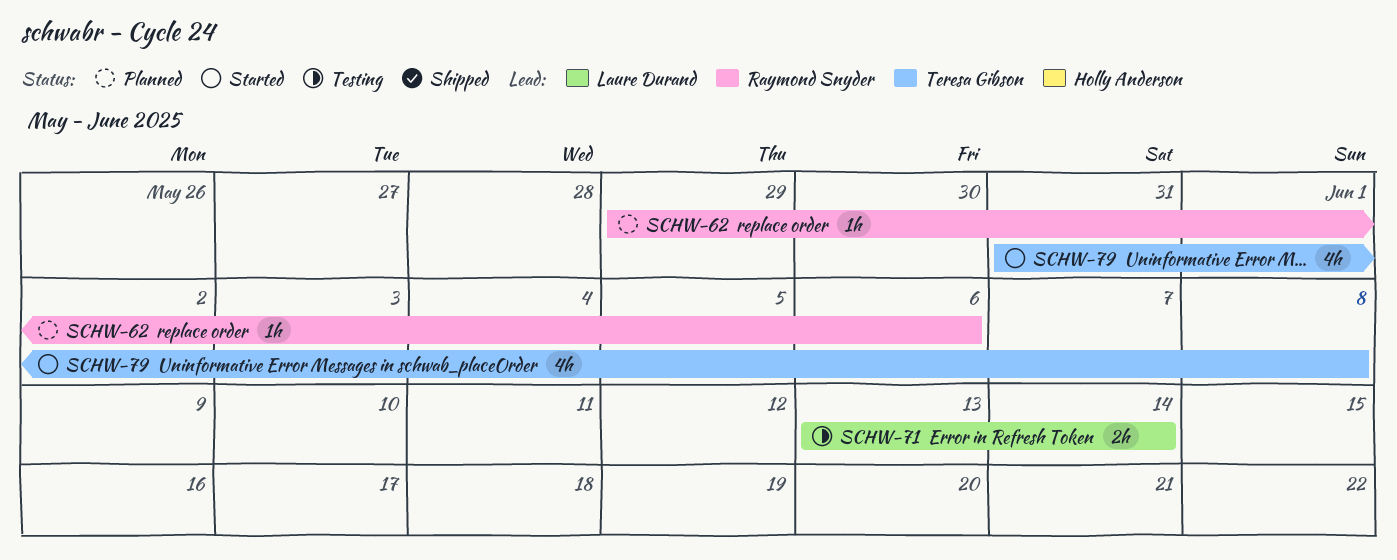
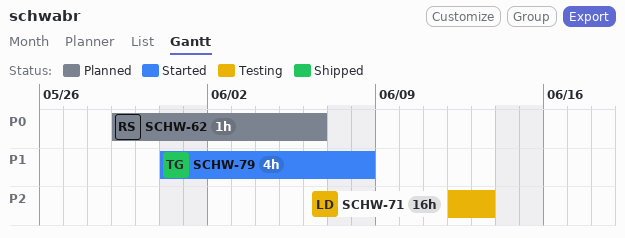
SCHW-71, estimate: 2h -> 16h
SCHW-71, start: Jun 13 -> Jun 12
SCHW-71, due: Jun 14 -> Jun 13

